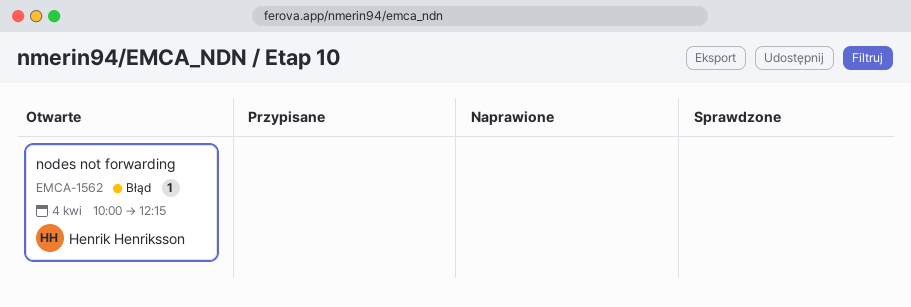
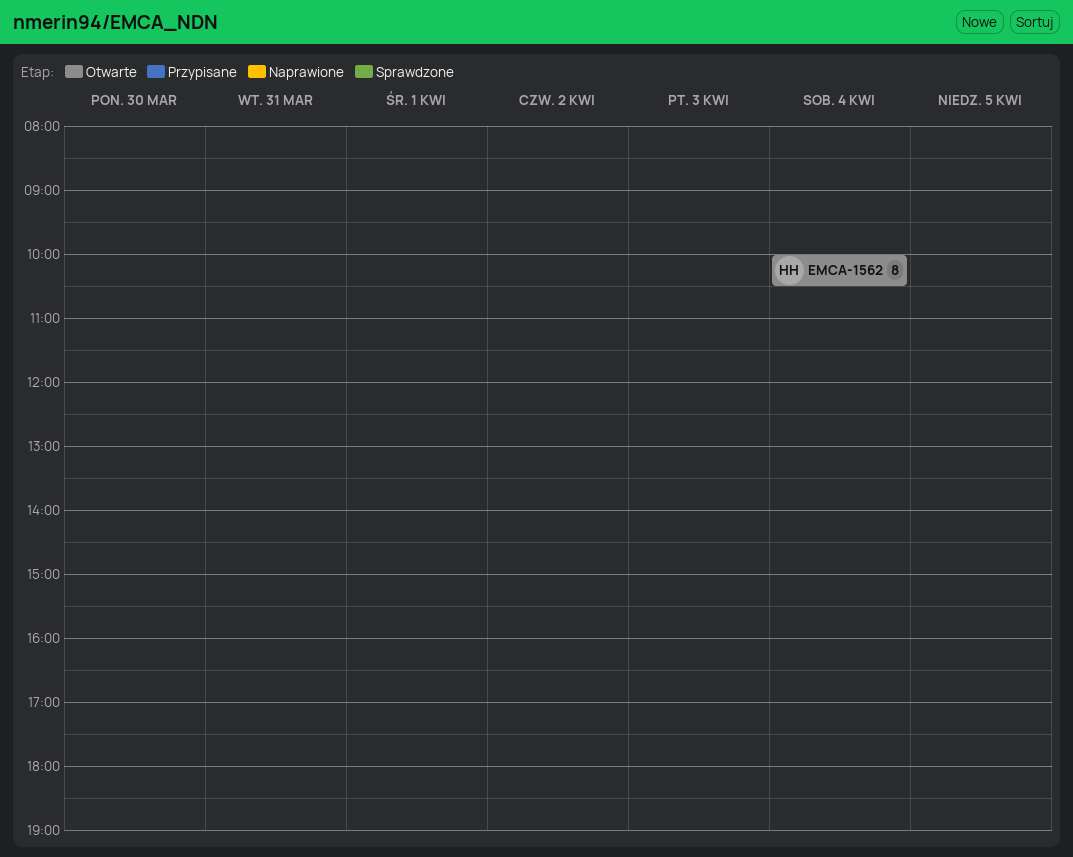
EMCA-1562, estimate: 1 -> 8
EMCA-1562, ends: 12:15 -> 10:30

